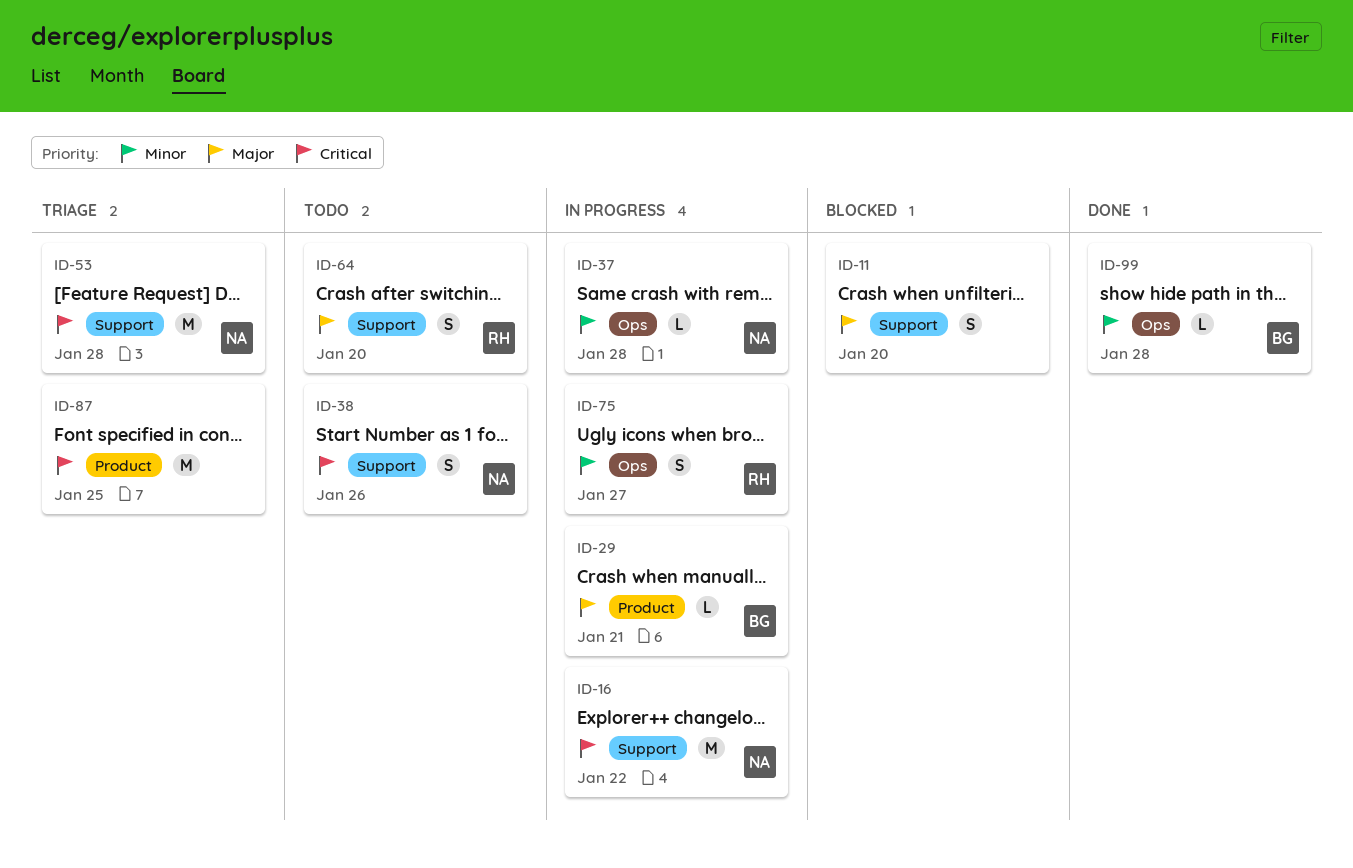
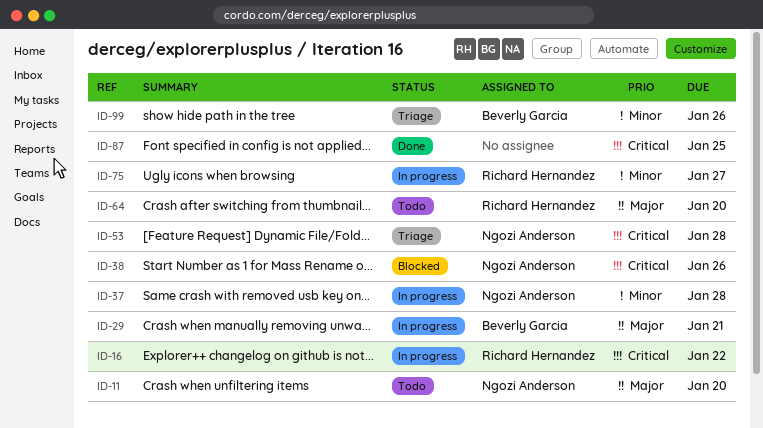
ID-11, status: Blocked -> Todo
ID-11, owner: none -> Ngozi Anderson
ID-16, owner: Ngozi Anderson -> Richard Hernandez
ID-38, status: Todo -> Blocked
ID-87, status: Triage -> Done
ID-99, status: Done -> Triage
ID-99, due: Jan 28 -> Jan 26

